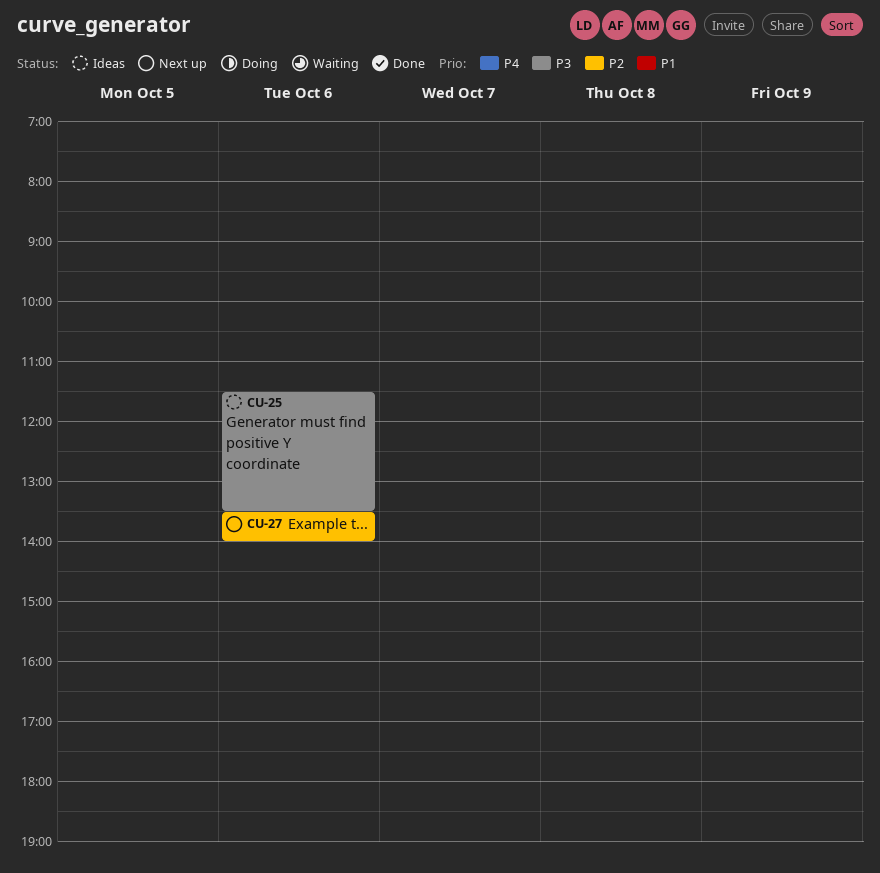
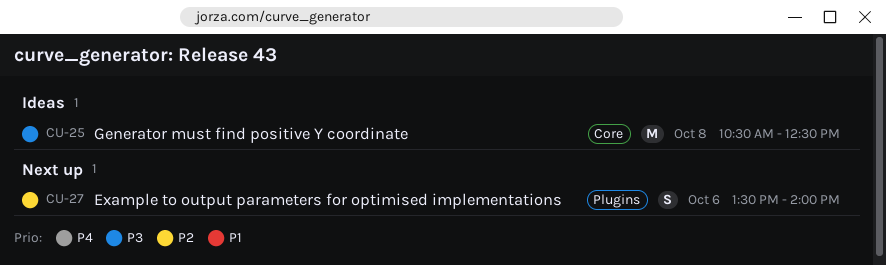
CU-25, day: Oct 6 -> Oct 8
CU-25, begins: 11:30 -> 10:30
CU-25, ends: 13:30 -> 12:30

